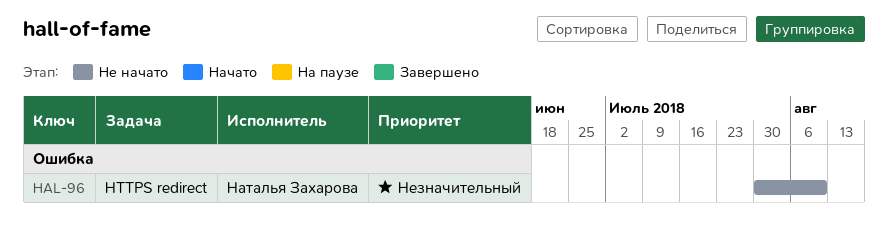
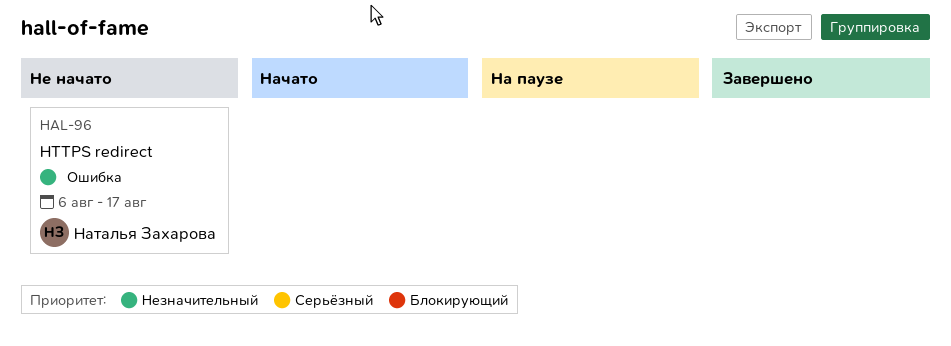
HAL-96, start: Jul 30 -> Aug 6
HAL-96, due: Aug 10 -> Aug 17

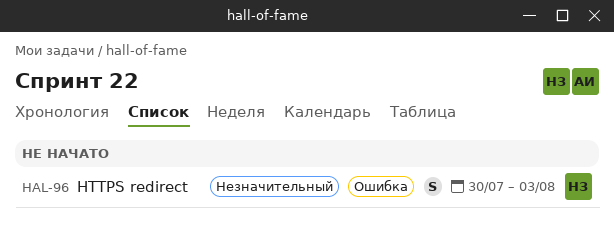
HAL-96, start: Aug 6 -> Jul 30
HAL-96, due: Aug 17 -> Aug 3

